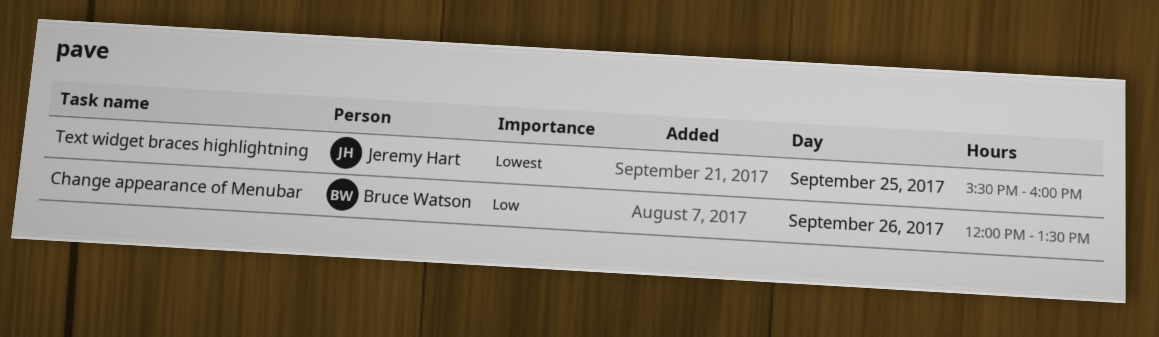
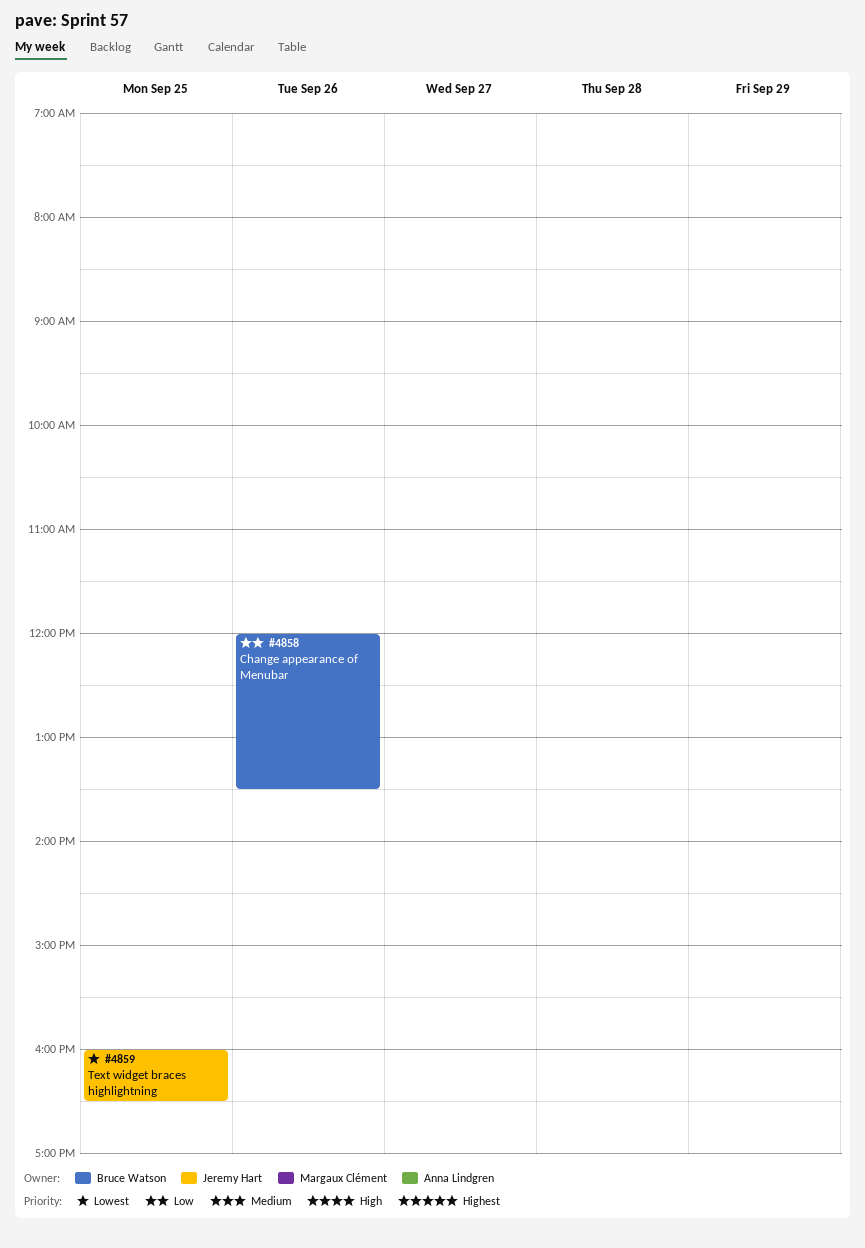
Text widget braces highlightning, begins: 15:30 -> 16:00
Text widget braces highlightning, ends: 16:00 -> 16:30

